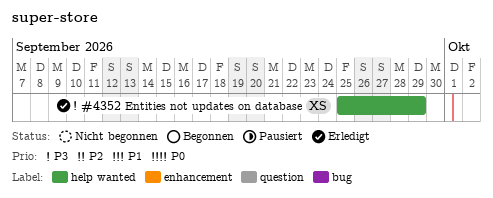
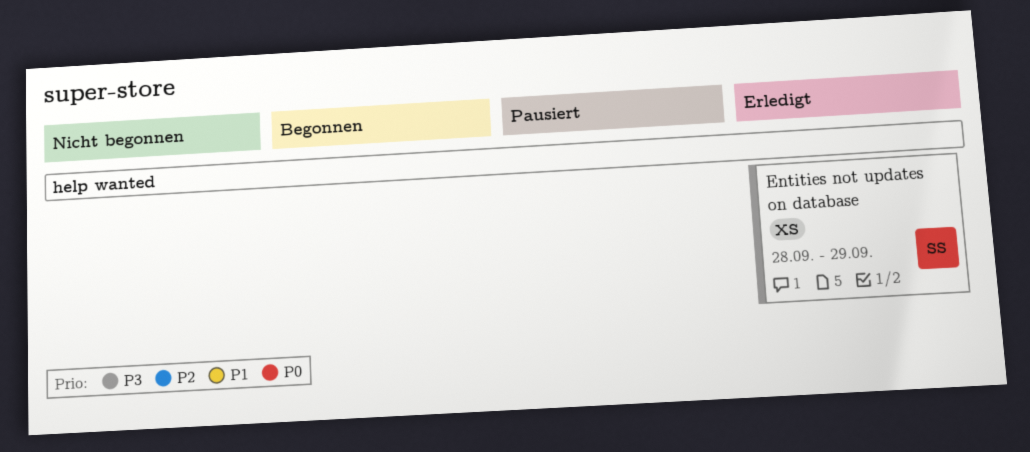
Entities not updates on database, start: Sep 25 -> Sep 28

